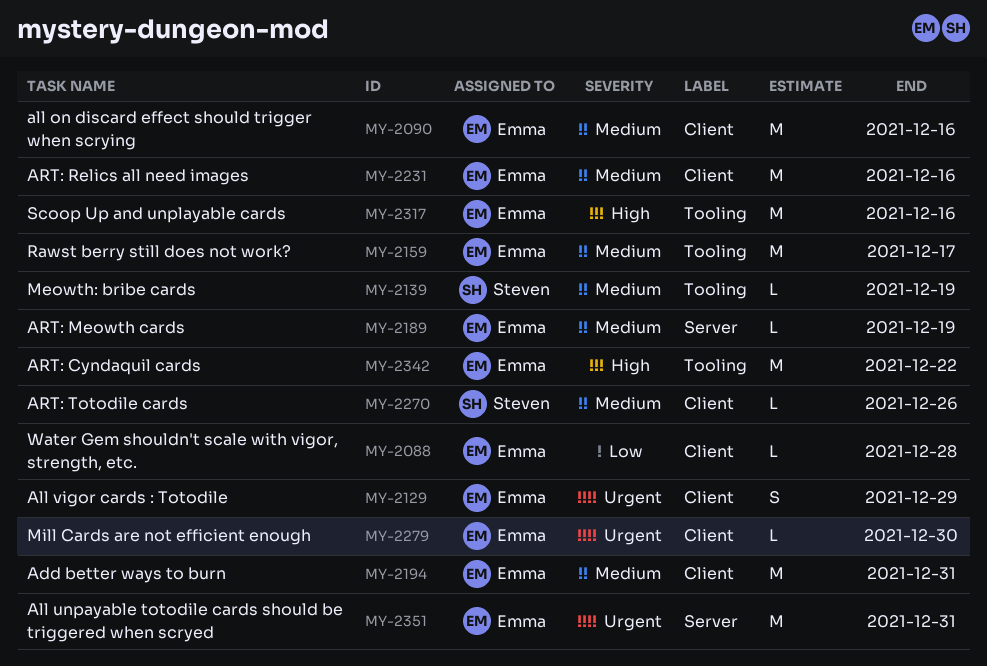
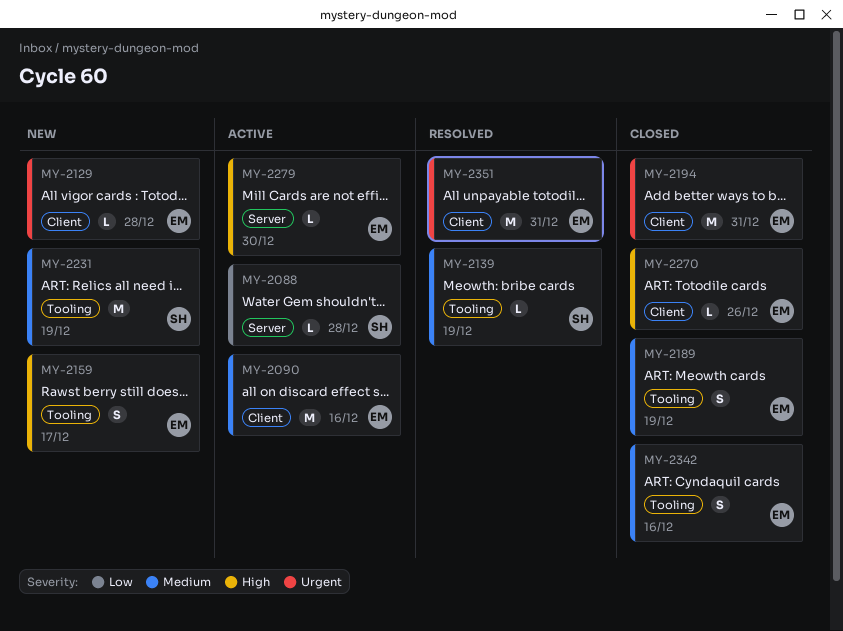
MY-2088, owner: Emma -> Steven
MY-2088, label: Client -> Server
MY-2129, estimate: S -> L
MY-2129, due: Dec 29 -> Dec 28
MY-2159, priority: Medium -> High
MY-2159, estimate: M -> S
MY-2189, label: Server -> Tooling
MY-2189, estimate: L -> S
MY-2194, priority: Medium -> Urgent
MY-2231, owner: Emma -> Steven
MY-2231, label: Client -> Tooling
MY-2231, due: Dec 16 -> Dec 19
MY-2270, owner: Steven -> Emma
MY-2270, priority: Medium -> High
MY-2279, priority: Urgent -> High
MY-2279, label: Client -> Server
MY-2317: present -> none
MY-2342, priority: High -> Medium
MY-2342, estimate: M -> S
MY-2342, due: Dec 22 -> Dec 16
MY-2351, label: Server -> Client

